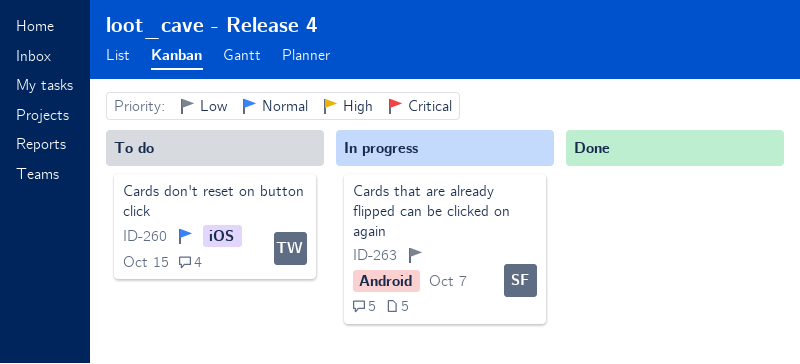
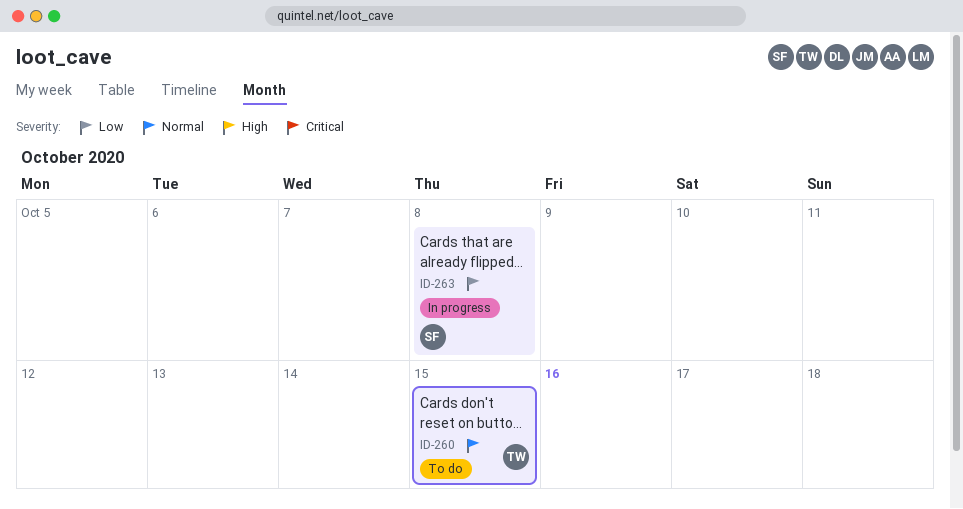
ID-263, due: Oct 7 -> Oct 8

